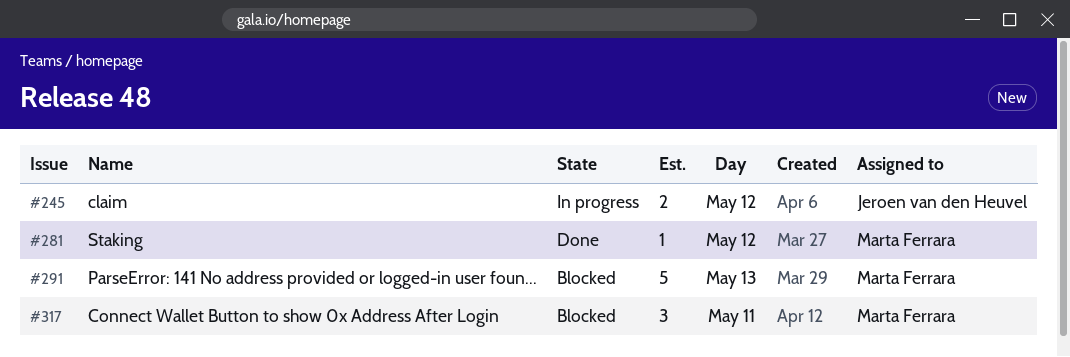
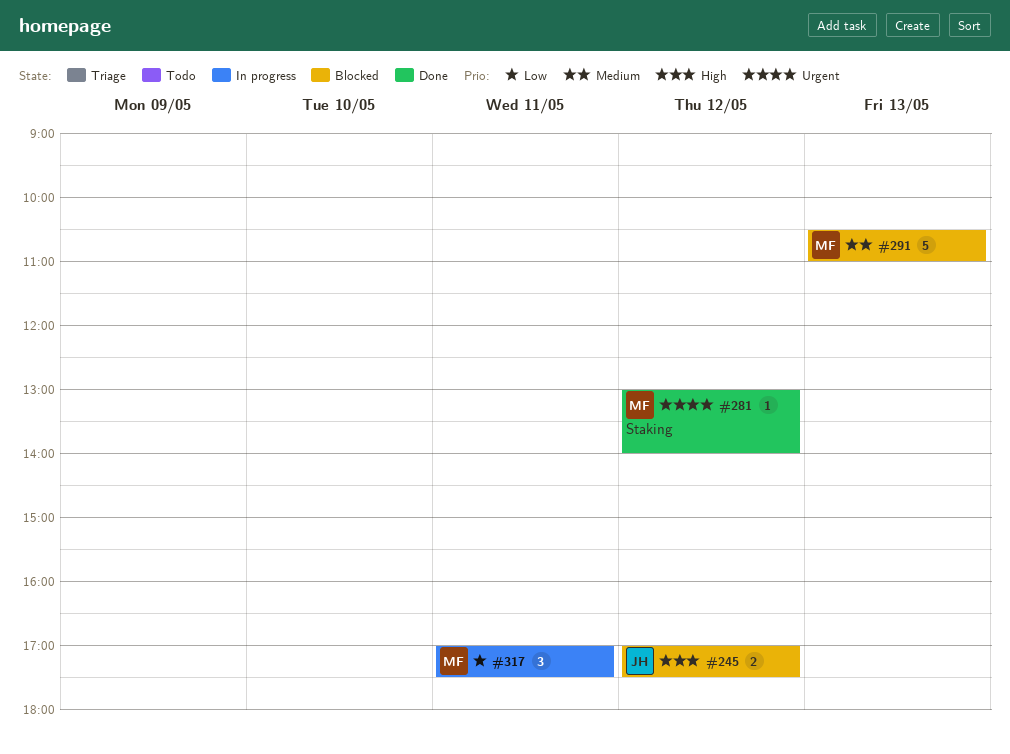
#245, status: In progress -> Blocked
#317, status: Blocked -> In progress

